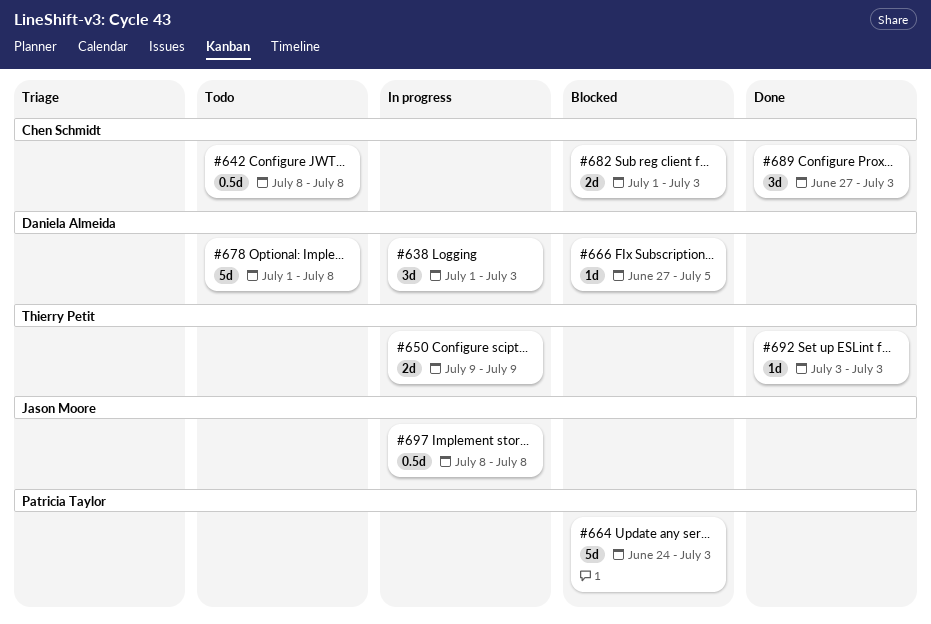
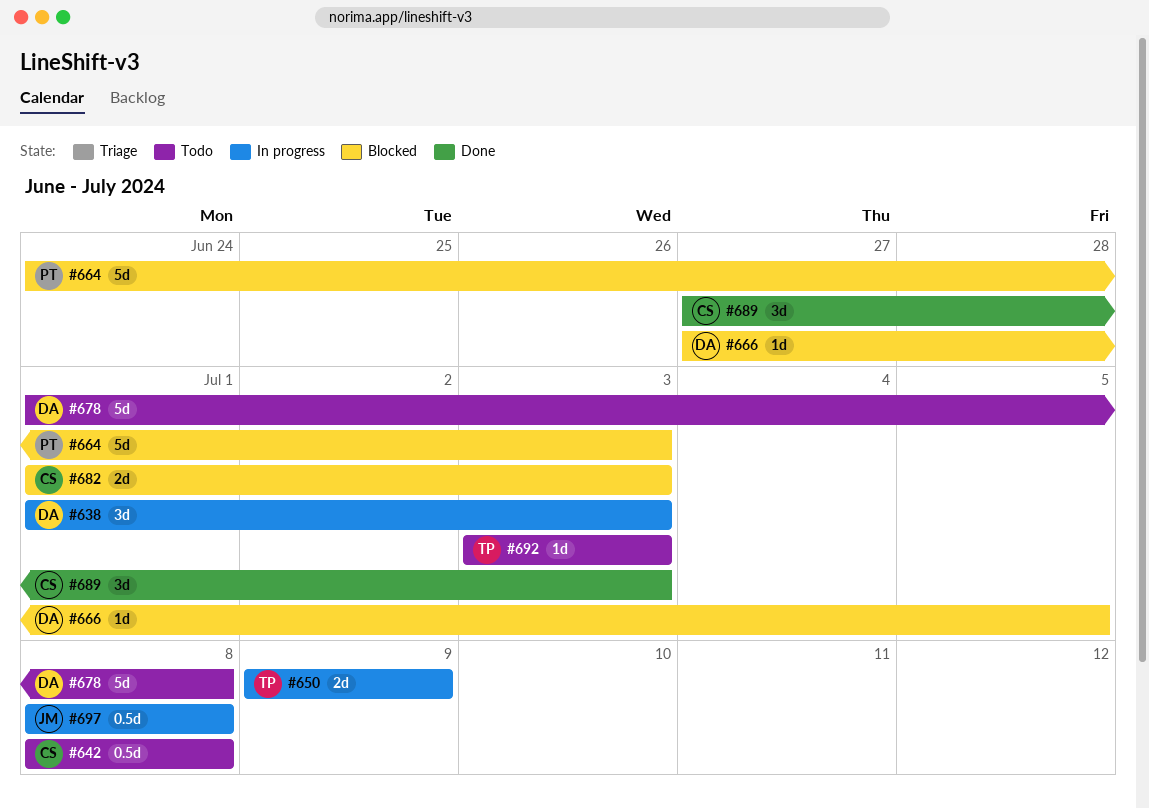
#692, status: Done -> Todo

